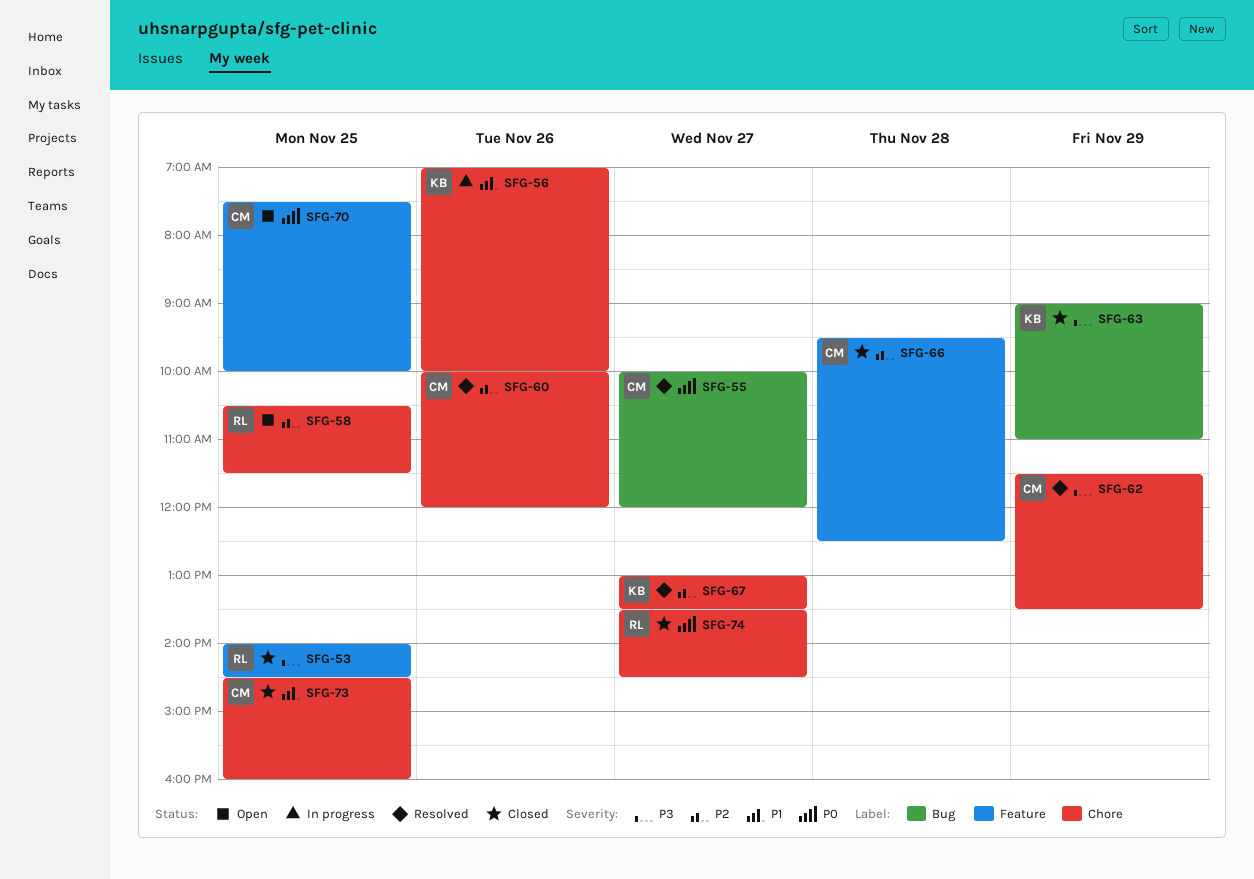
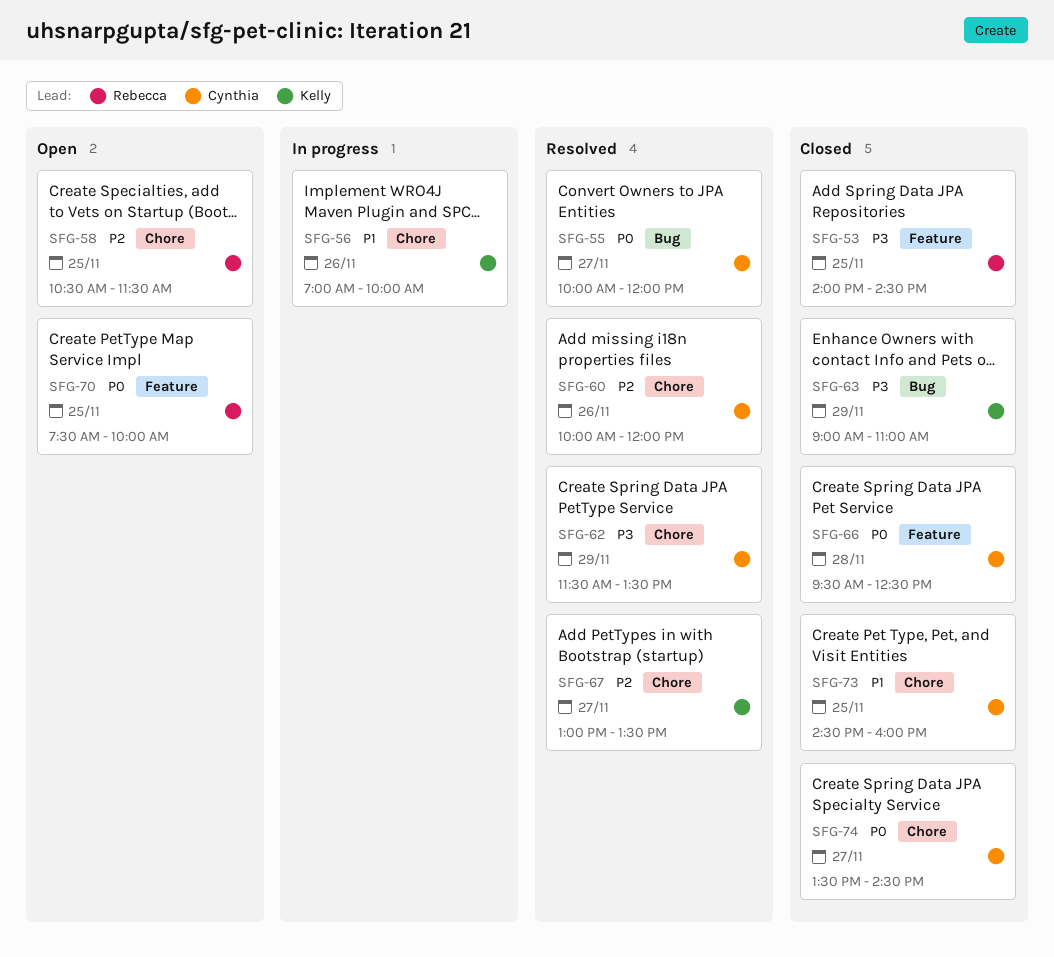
SFG-66, priority: P2 -> P0
SFG-70, owner: Cynthia -> Rebecca
SFG-74, owner: Rebecca -> Cynthia

